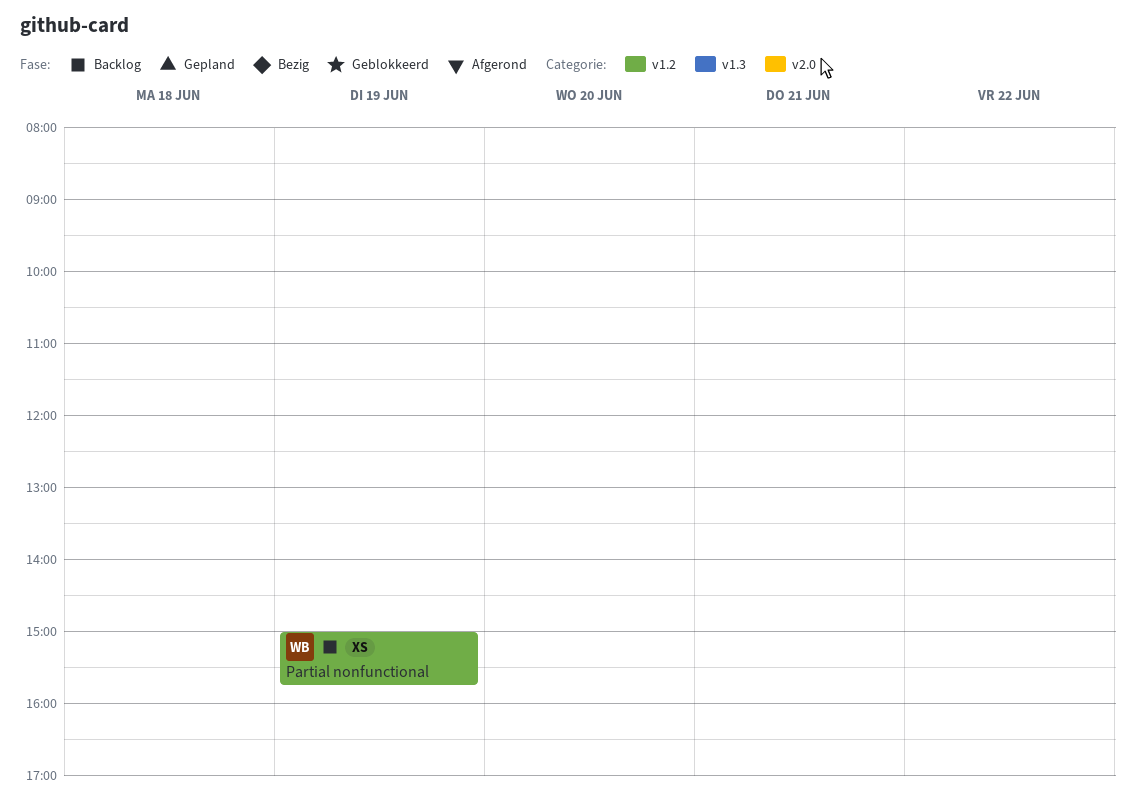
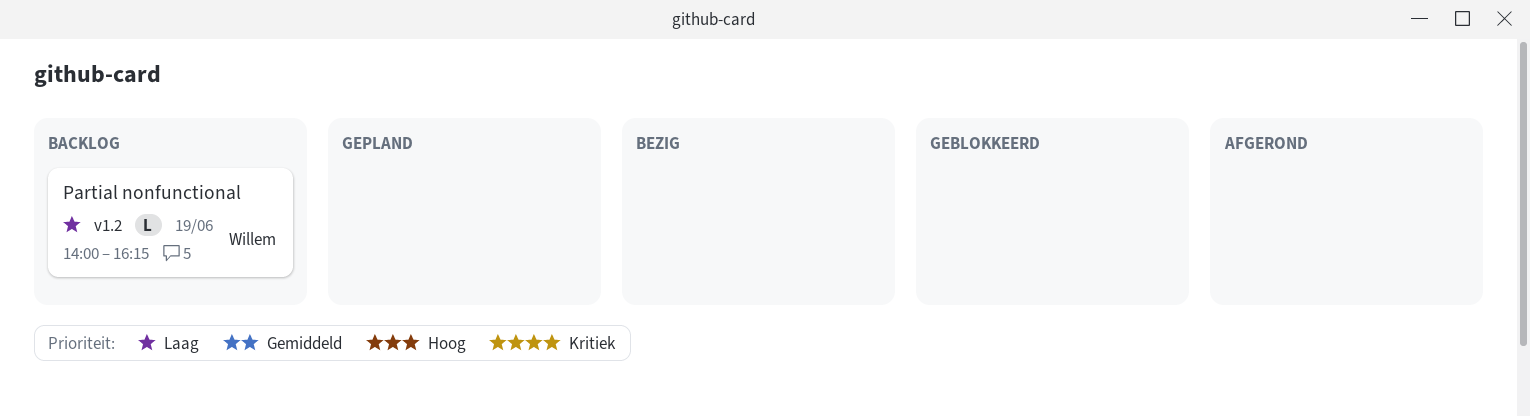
Partial nonfunctional, estimate: XS -> L
Partial nonfunctional, begins: 15:00 -> 14:00
Partial nonfunctional, ends: 15:45 -> 16:15

